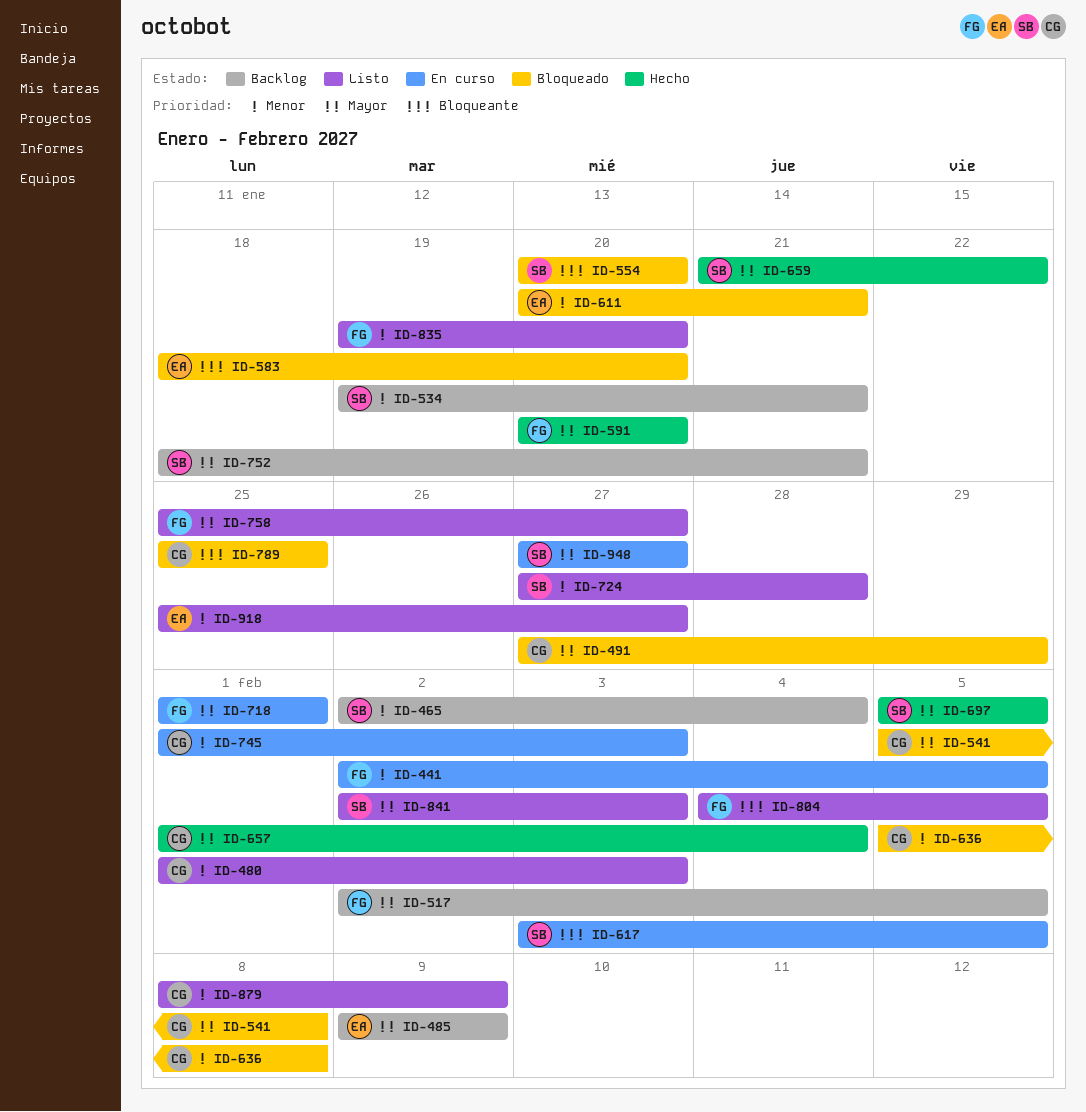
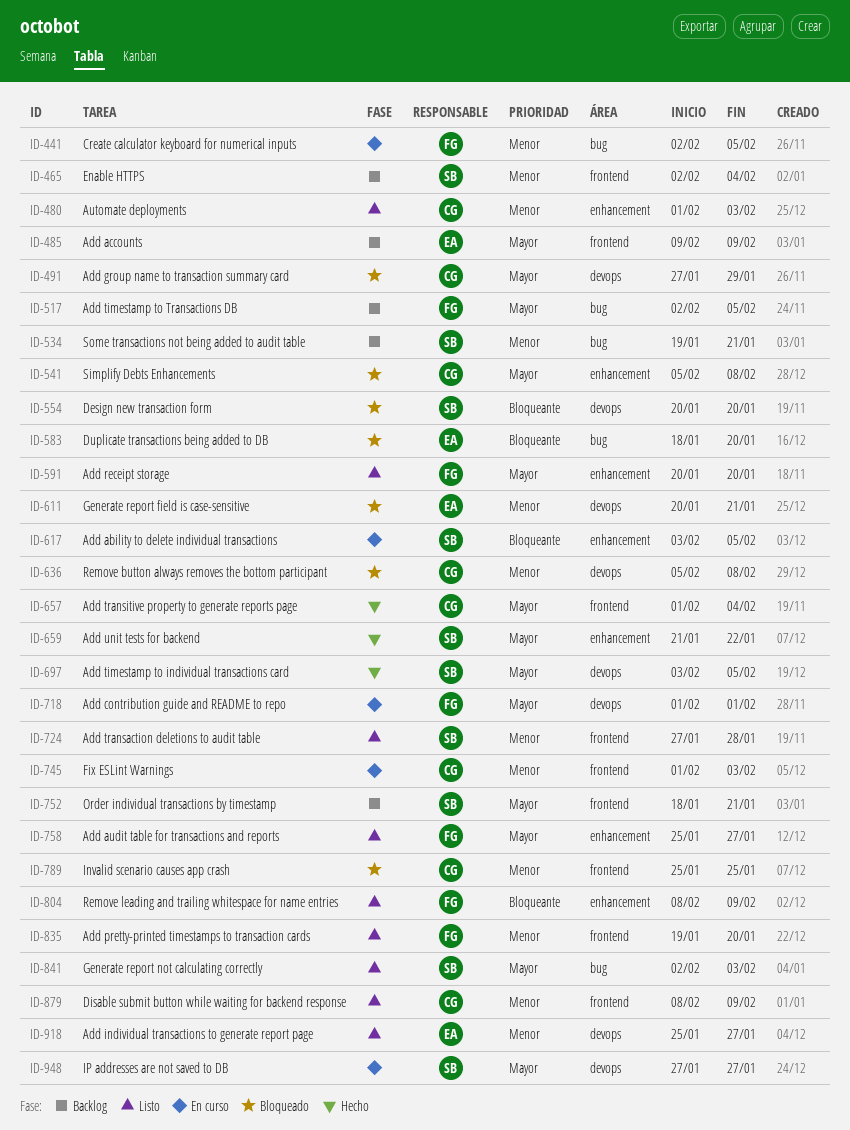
ID-591, status: Hecho -> Listo
ID-697, start: Feb 5 -> Feb 3
ID-789, priority: Bloqueante -> Menor
ID-804, start: Feb 4 -> Feb 8
ID-804, due: Feb 5 -> Feb 9

